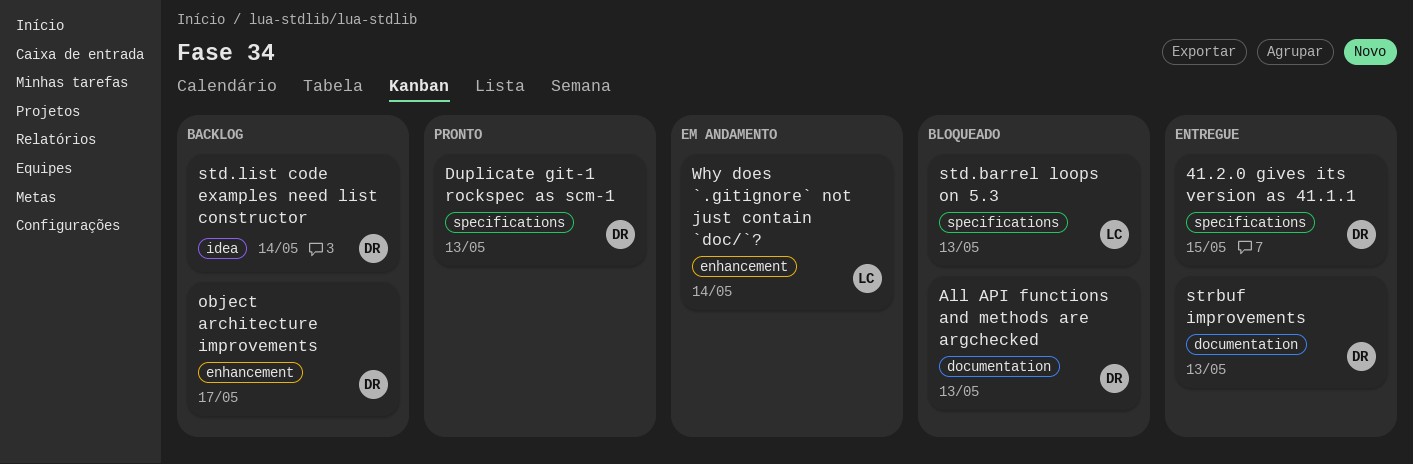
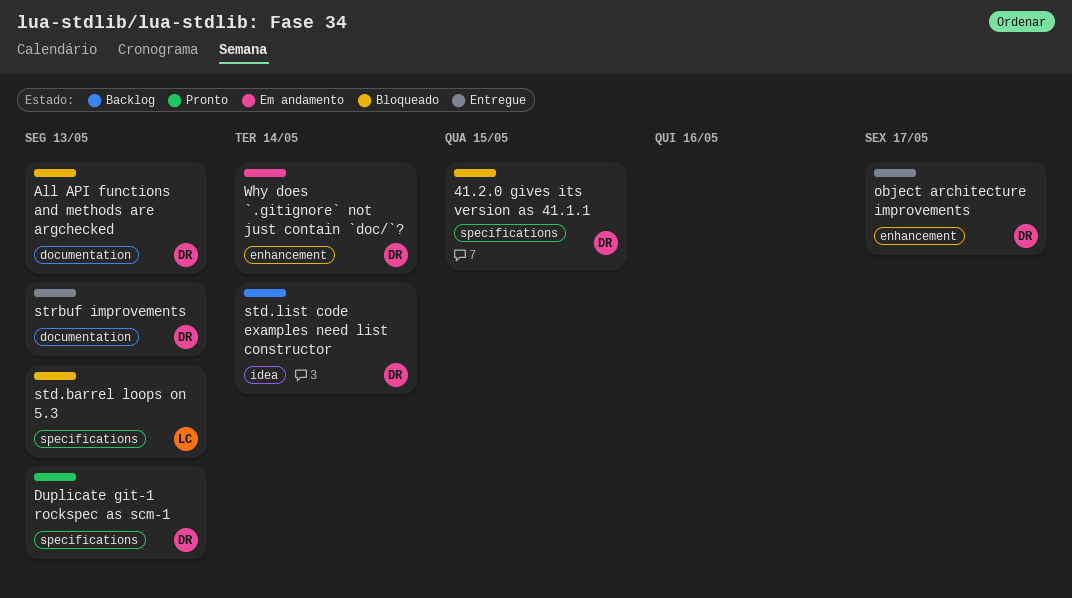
41.2.0 gives its version as 41.1.1, status: Entregue -> Bloqueado
object architecture improvements, status: Backlog -> Entregue
Why does `.gitignore` not just contain `doc/`?, owner: LC -> DR

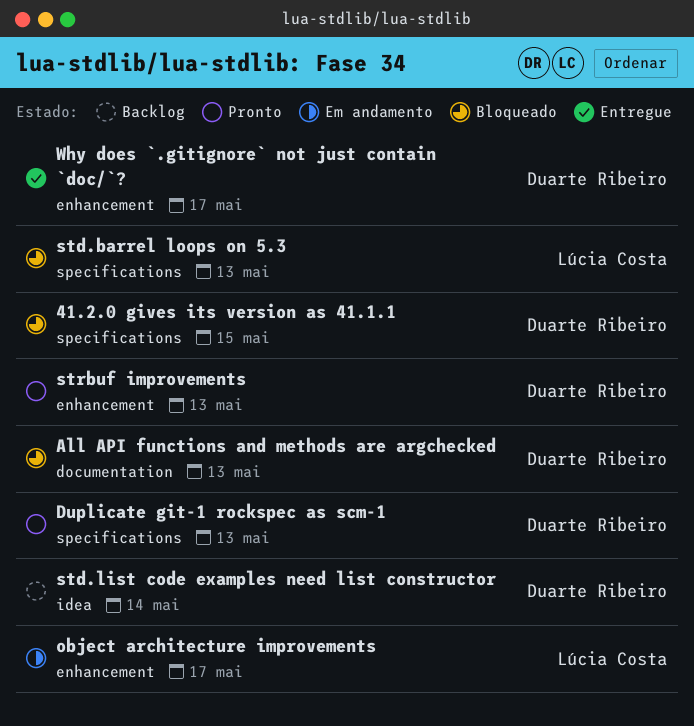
object architecture improvements, status: Entregue -> Em andamento
object architecture improvements, owner: Duarte Ribeiro -> Lúcia Costa
strbuf improvements, status: Entregue -> Pronto
strbuf improvements, label: documentation -> enhancement
Why does `.gitignore` not just contain `doc/`?, status: Em andamento -> Entregue
Why does `.gitignore` not just contain `doc/`?, due: May 14 -> May 17

